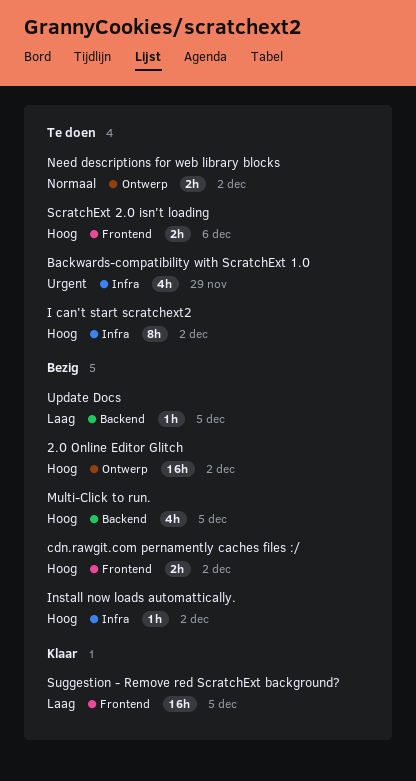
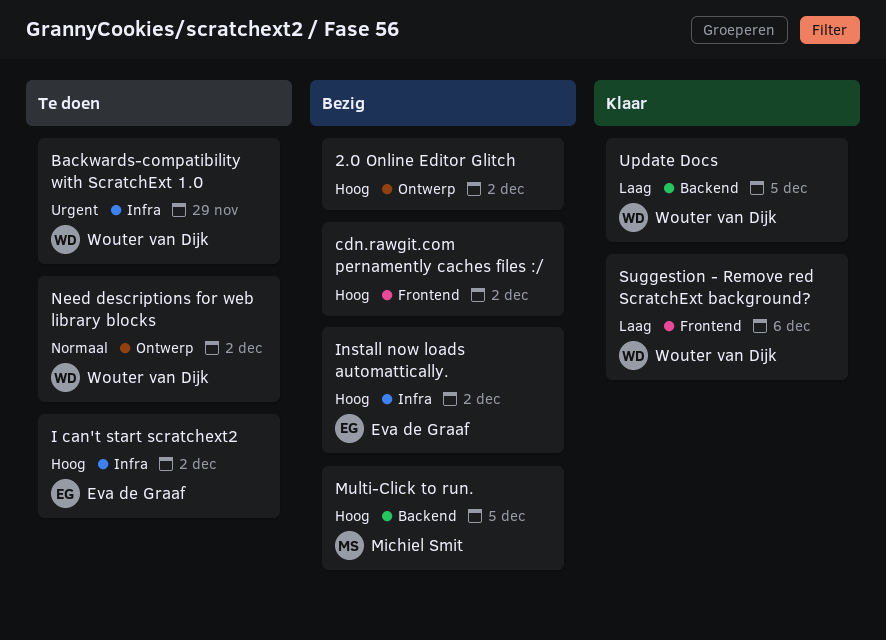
ScratchExt 2.0 isn't loading: present -> none
Suggestion - Remove red ScratchExt background?, due: Dec 5 -> Dec 6
Update Docs, status: Bezig -> Klaar

